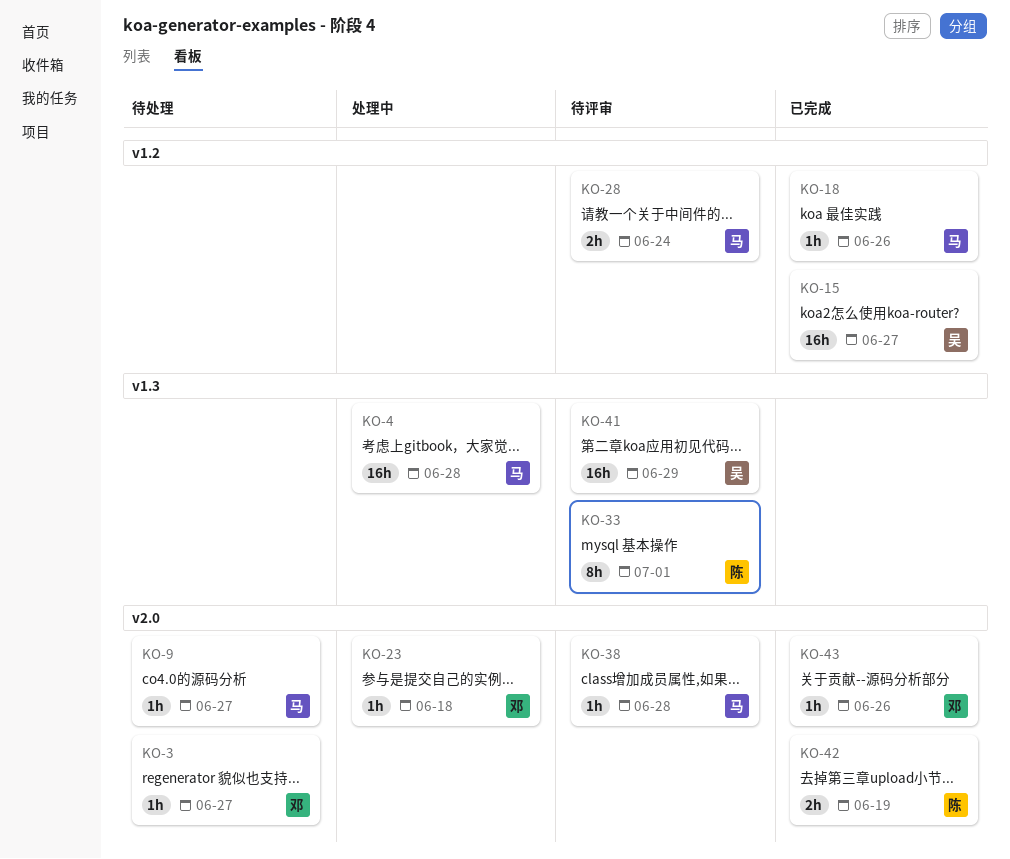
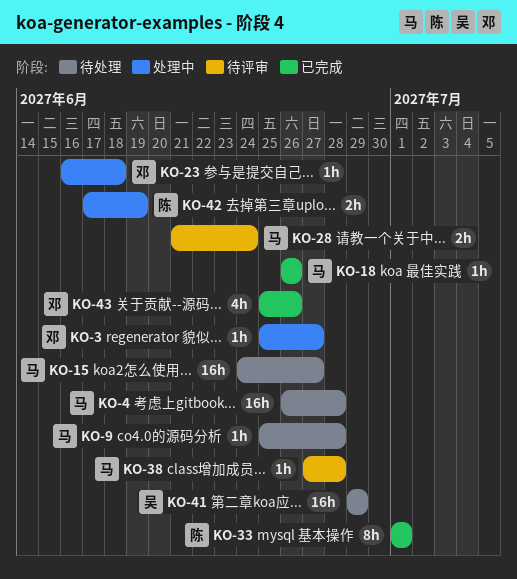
KO-3, status: 待处理 -> 处理中
KO-4, status: 处理中 -> 待处理
KO-9, due: Jun 27 -> Jun 28
KO-15, status: 已完成 -> 待处理
KO-15, owner: 吴 -> 马
KO-33, status: 待评审 -> 已完成
KO-41, status: 待评审 -> 待处理
KO-42, status: 已完成 -> 处理中
KO-43, estimate: 1h -> 4h

